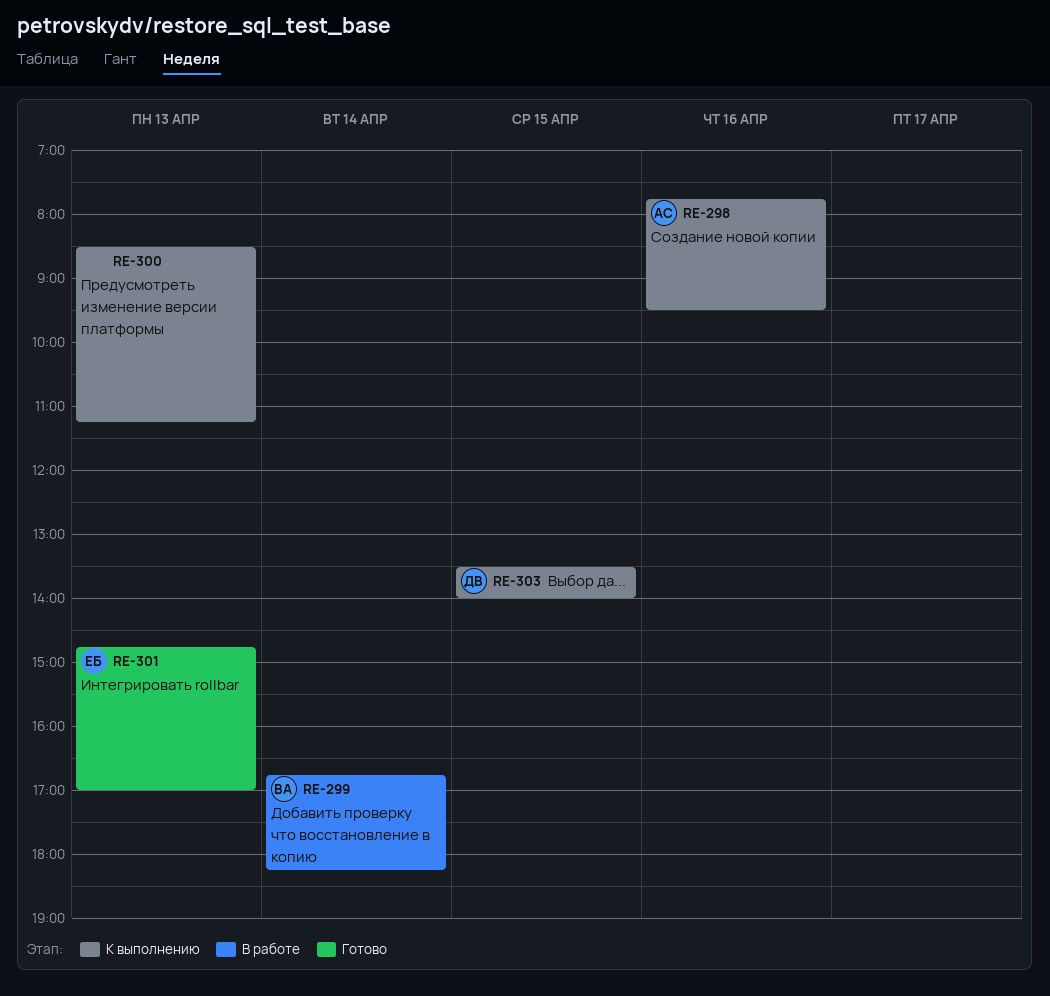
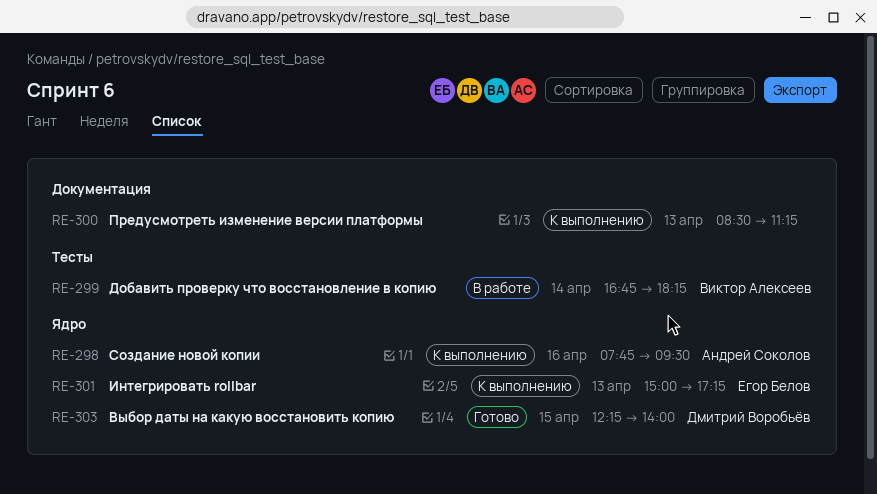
RE-301, status: Готово -> К выполнению
RE-301, begins: 14:45 -> 15:00
RE-301, ends: 17:00 -> 17:15
RE-303, status: К выполнению -> Готово
RE-303, begins: 13:30 -> 12:15

